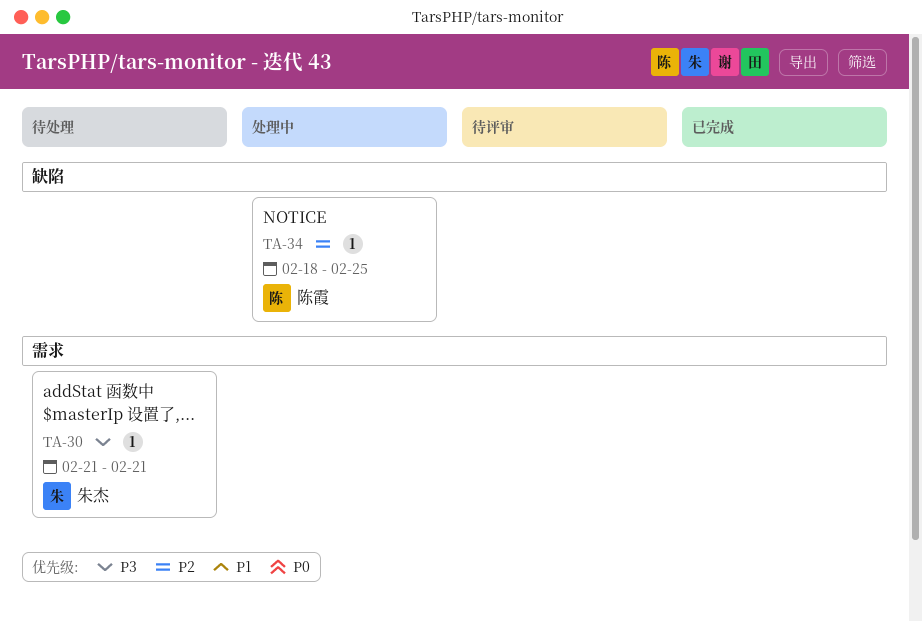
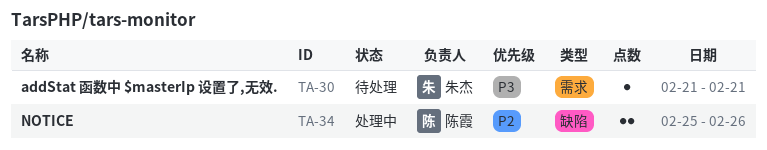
TA-34, estimate: 1 -> 2
TA-34, start: Feb 18 -> Feb 25
TA-34, due: Feb 25 -> Feb 26

